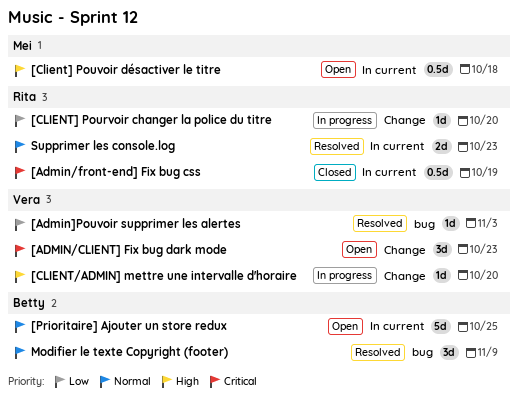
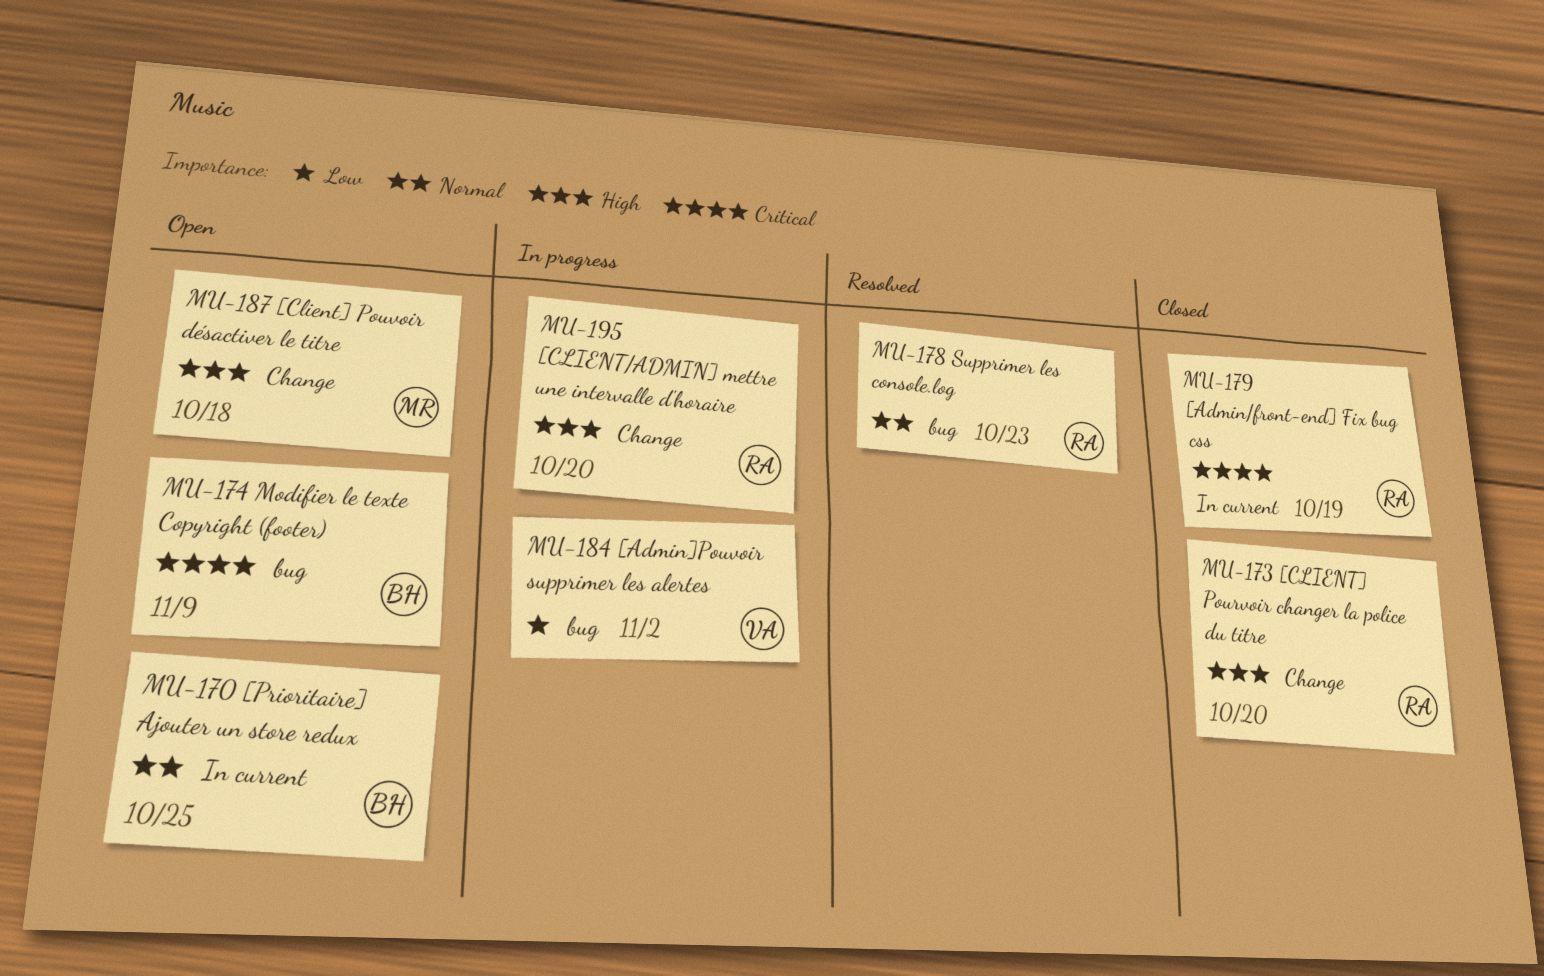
[ADMIN/CLIENT] Fix bug dark mode: present -> none
[Admin]Pouvoir supprimer les alertes, status: Resolved -> In progress
[Admin]Pouvoir supprimer les alertes, due: Nov 3 -> Nov 2
[CLIENT/ADMIN] mettre une intervalle d'horaire, owner: Vera -> Rita
[CLIENT] Pourvoir changer la police du titre, status: In progress -> Closed
[CLIENT] Pourvoir changer la police du titre, priority: Low -> High
[Client] Pouvoir désactiver le titre, label: In current -> Change
Modifier le texte Copyright (footer), status: Resolved -> Open
Modifier le texte Copyright (footer), priority: Normal -> Critical
Supprimer les console.log, label: In current -> bug

